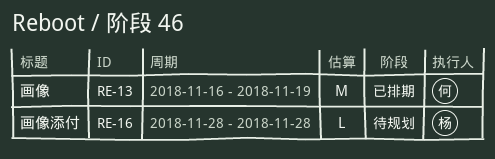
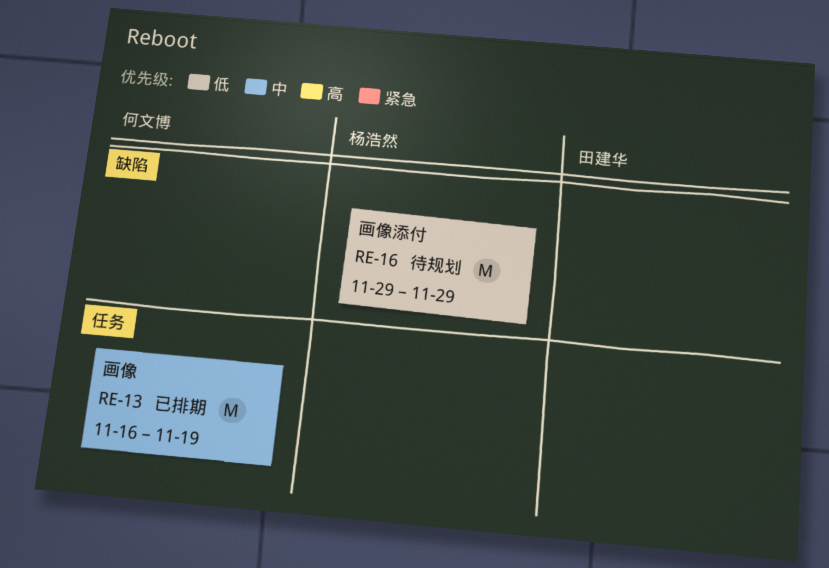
RE-16, estimate: L -> M
RE-16, start: Nov 28 -> Nov 29
RE-16, due: Nov 28 -> Nov 29

